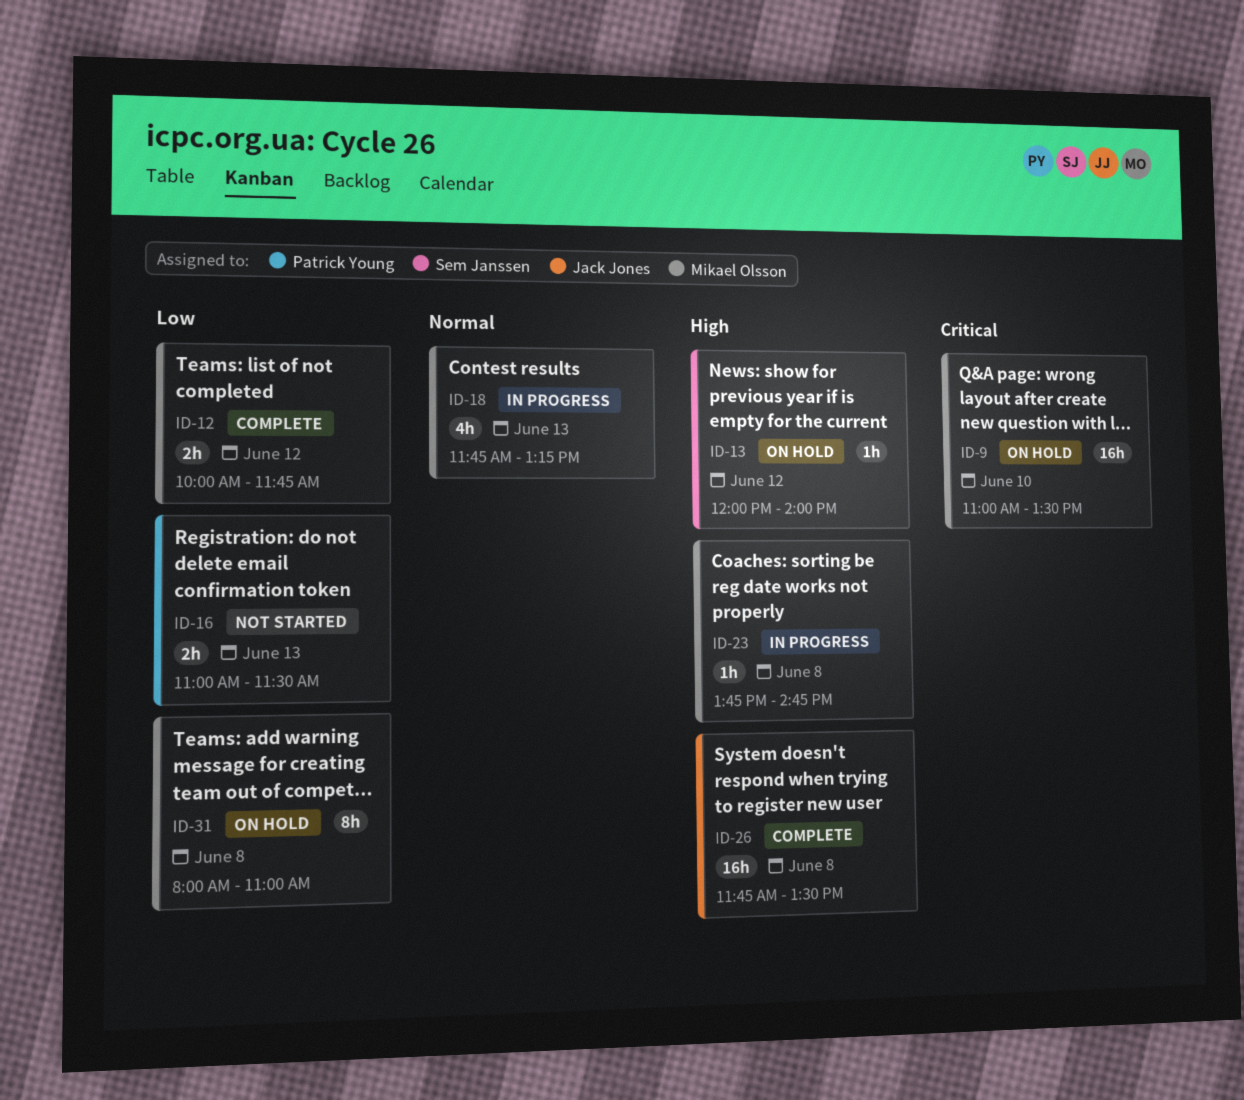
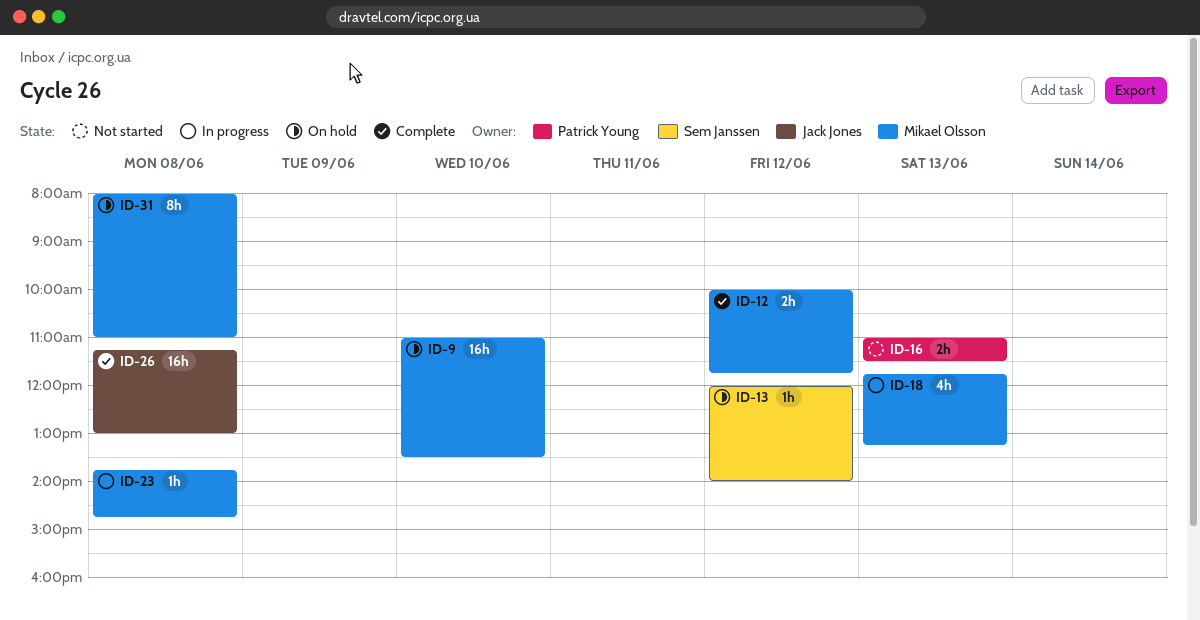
ID-26, begins: 11:45 -> 11:15
ID-26, ends: 13:30 -> 13:00

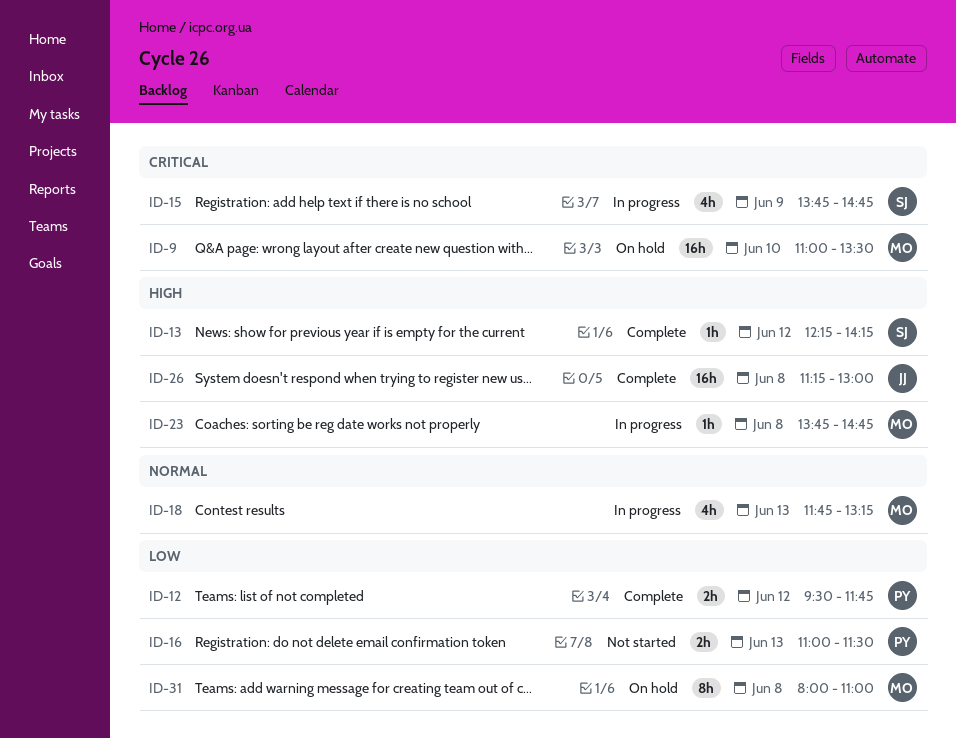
ID-12, owner: Mikael Olsson -> Patrick Young
ID-12, begins: 10:00 -> 09:30
ID-13, status: On hold -> Complete
ID-13, begins: 12:00 -> 12:15
ID-13, ends: 14:00 -> 14:15
ID-15: none -> present

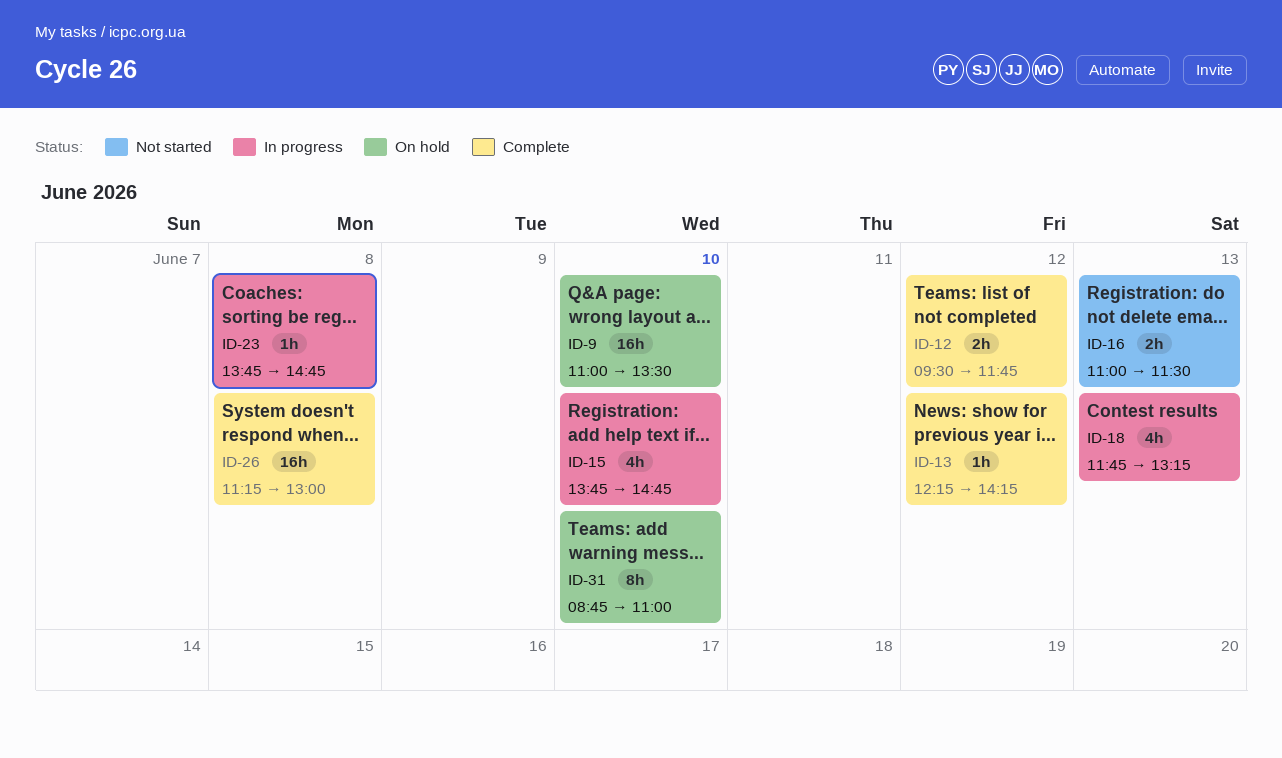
ID-15, day: Jun 9 -> Jun 10
ID-31, day: Jun 8 -> Jun 10
ID-31, begins: 08:00 -> 08:45

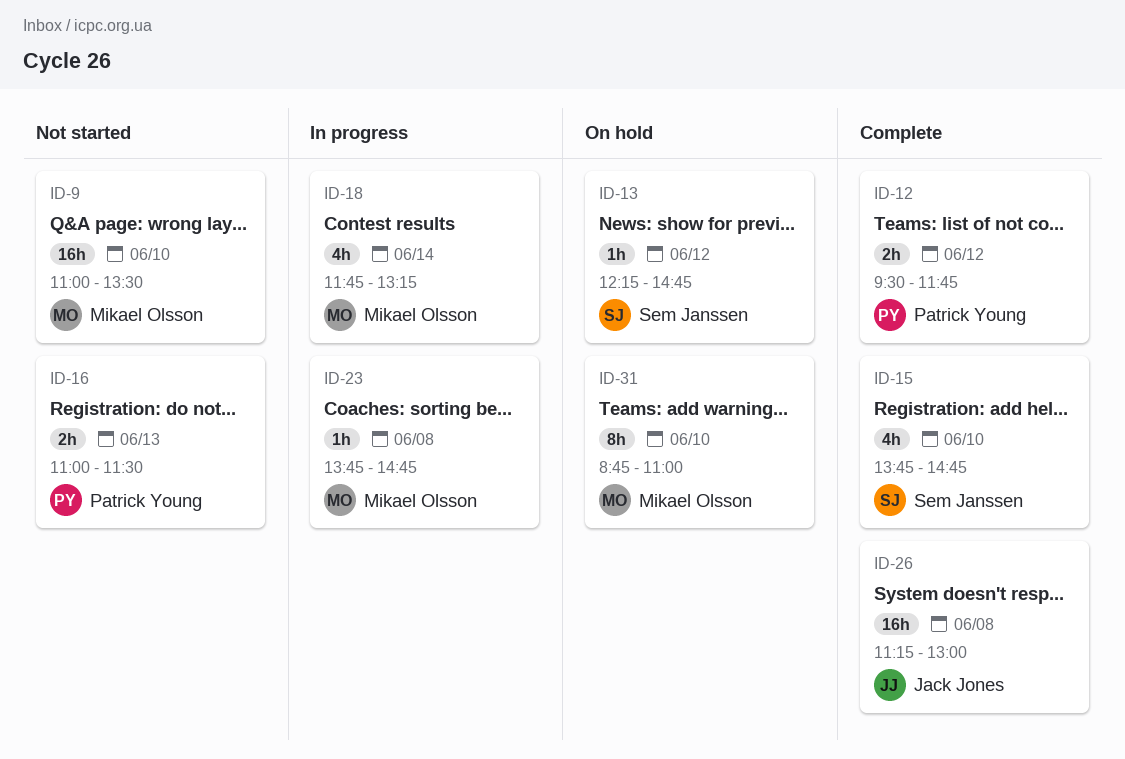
ID-9, status: On hold -> Not started
ID-13, status: Complete -> On hold
ID-13, ends: 14:15 -> 14:45
ID-15, status: In progress -> Complete
ID-18, day: Jun 13 -> Jun 14

